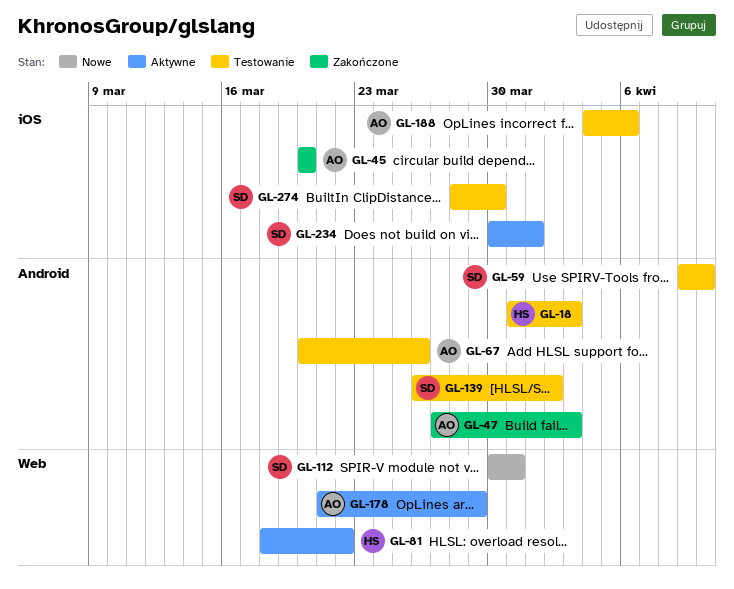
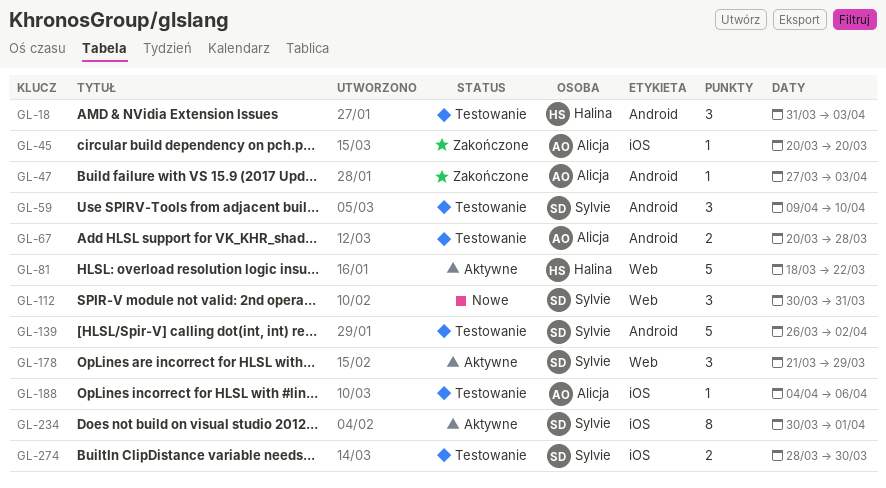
GL-67, due: Mar 26 -> Mar 28
GL-178, owner: Alicja -> Sylvie

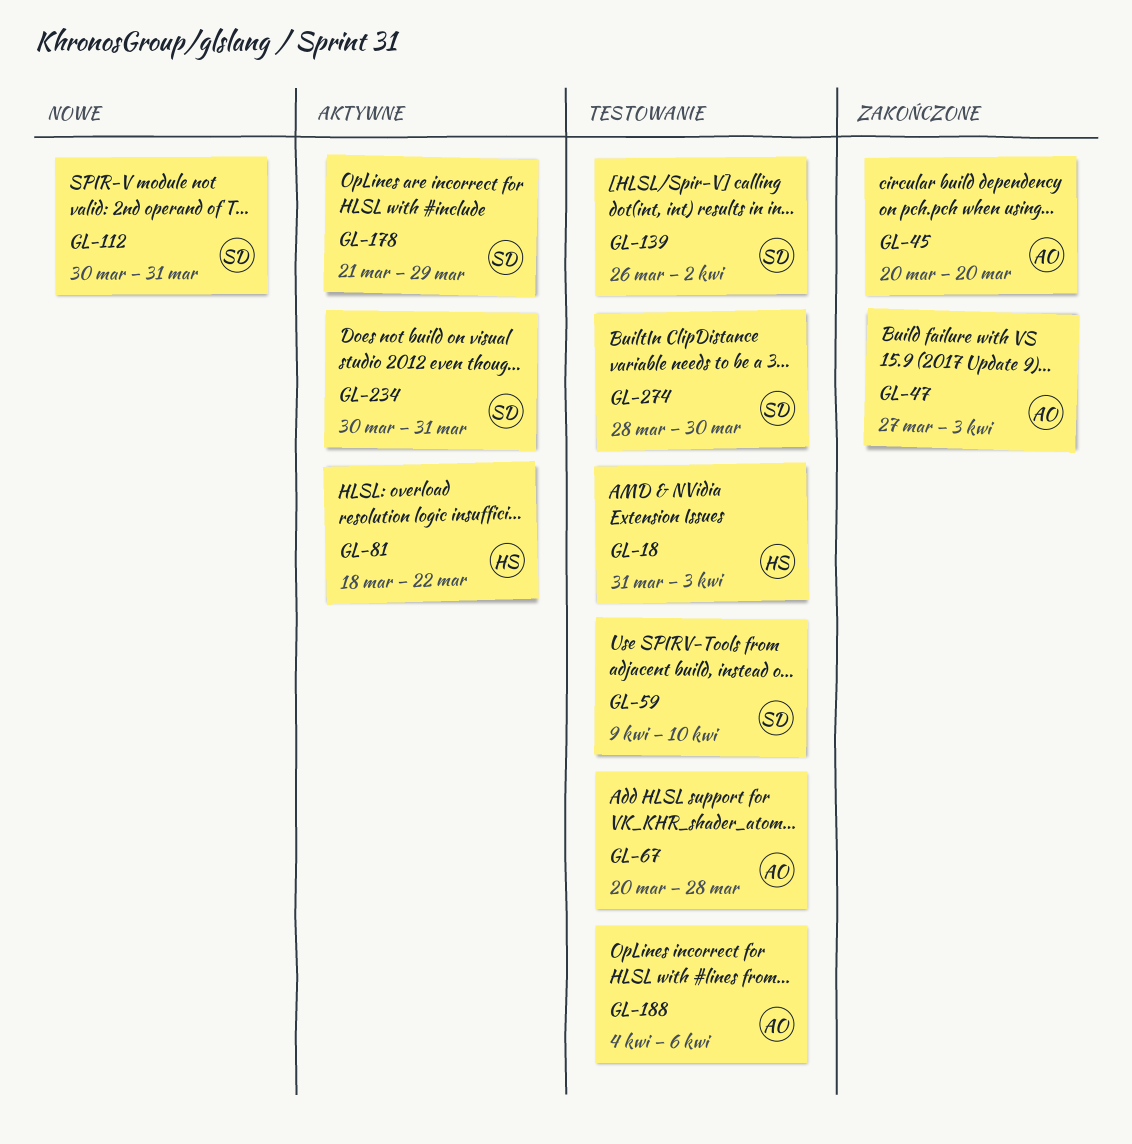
GL-234, due: Apr 1 -> Mar 31

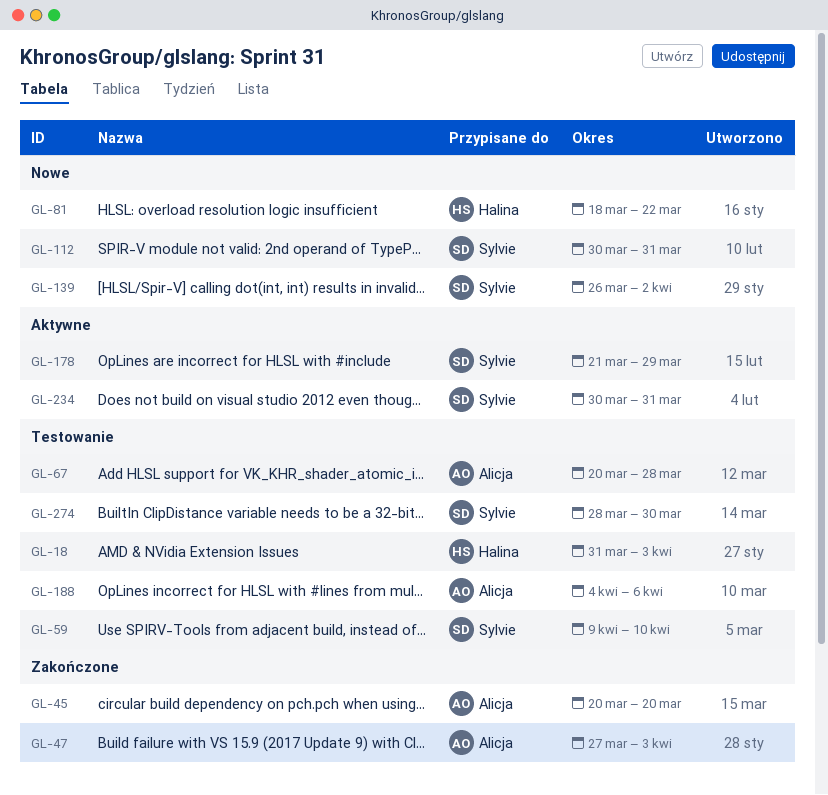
GL-81, status: Aktywne -> Nowe
GL-139, status: Testowanie -> Nowe

